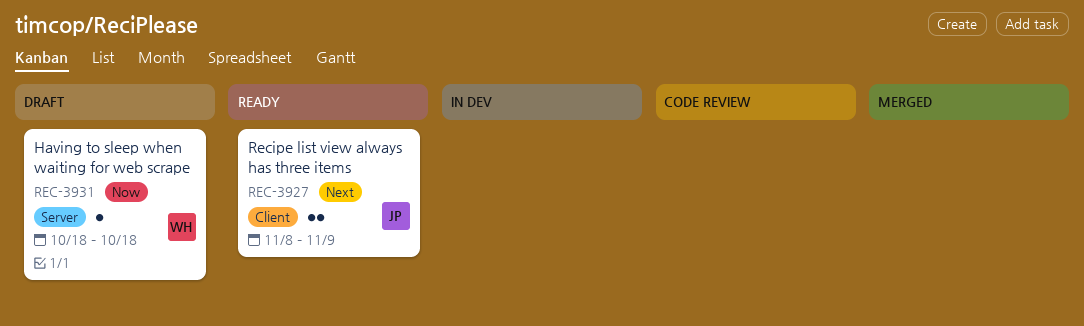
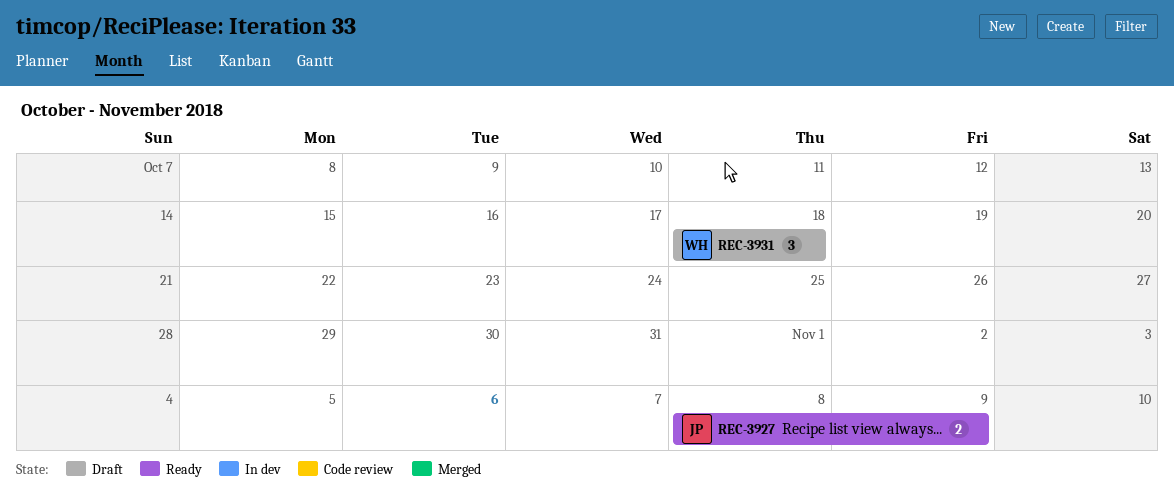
REC-3931, estimate: 1 -> 3

